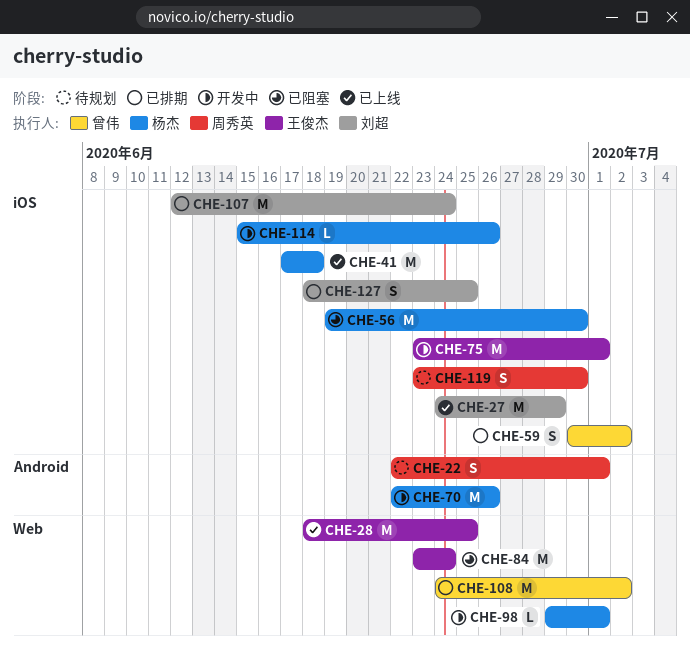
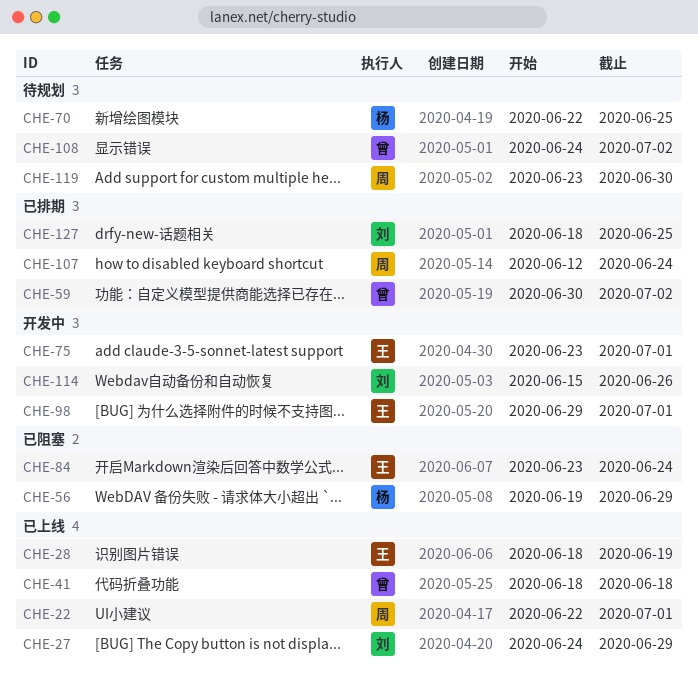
CHE-22, status: 待规划 -> 已上线
CHE-28, due: Jun 25 -> Jun 19
CHE-41, owner: 杨杰 -> 曾伟
CHE-41, start: Jun 17 -> Jun 18
CHE-56, due: Jun 30 -> Jun 29
CHE-70, status: 开发中 -> 待规划
CHE-70, due: Jun 26 -> Jun 25
CHE-98, owner: 杨杰 -> 王俊杰
CHE-107, owner: 刘超 -> 周秀英
CHE-108, status: 已排期 -> 待规划
CHE-114, owner: 杨杰 -> 刘超

